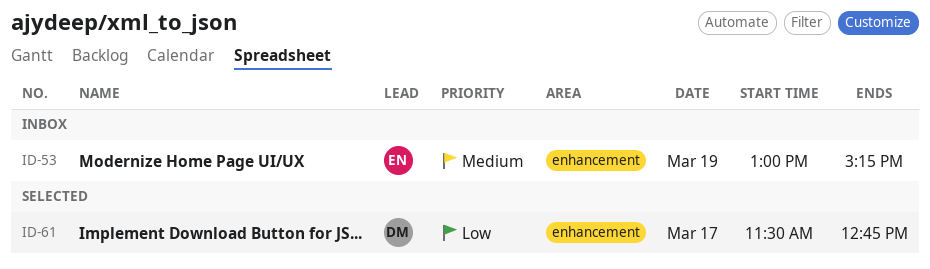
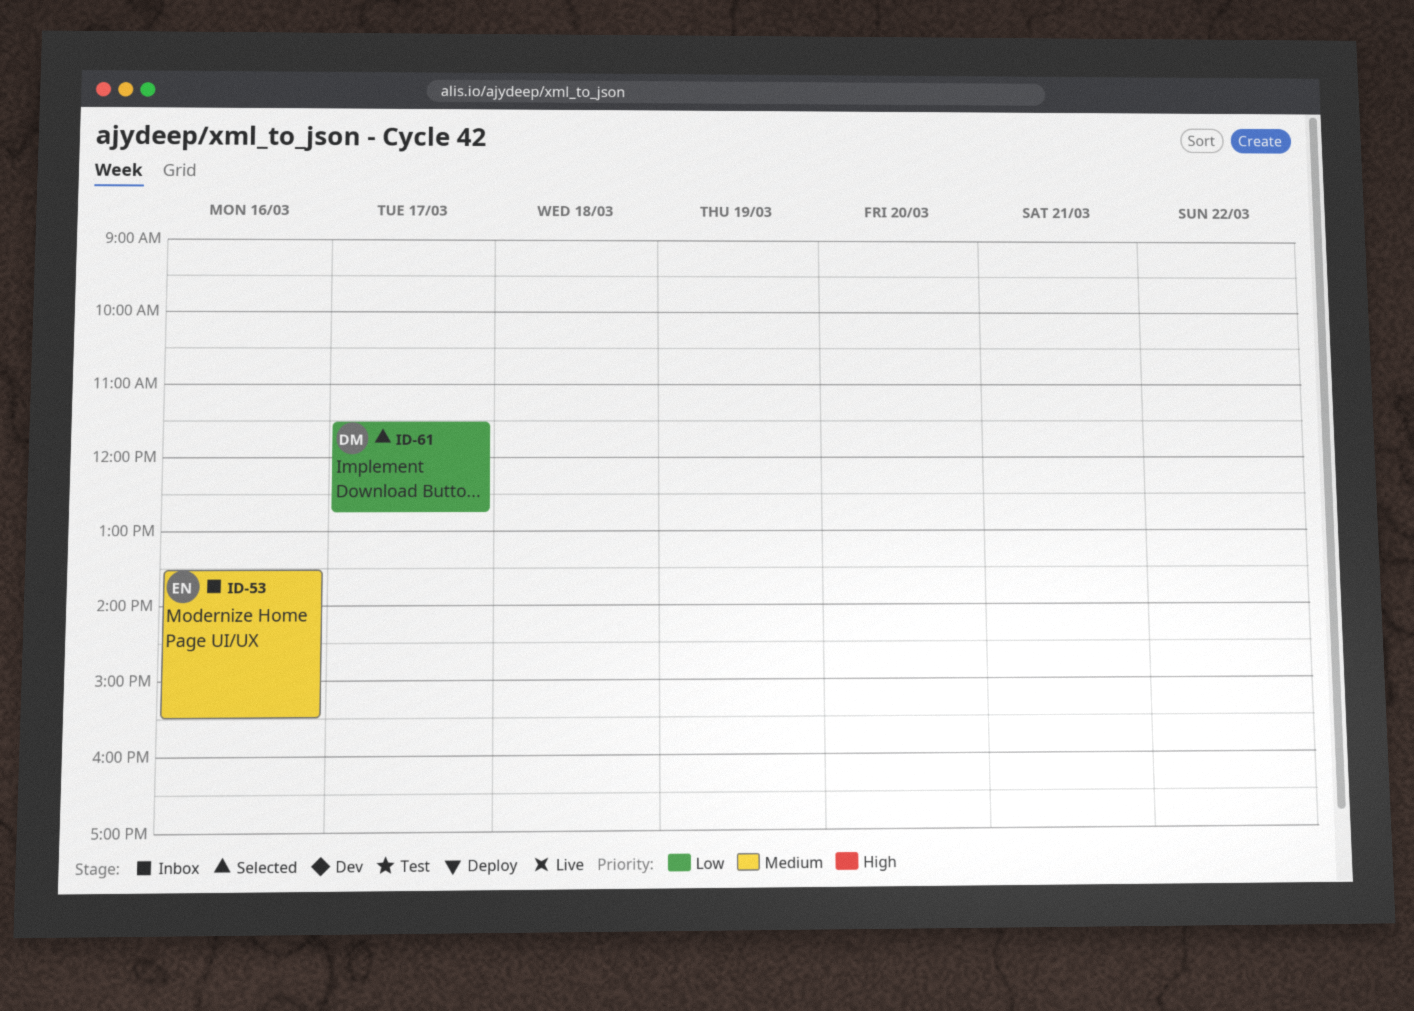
ID-53, day: Mar 19 -> Mar 16
ID-53, begins: 13:00 -> 13:30
ID-53, ends: 15:15 -> 15:30

